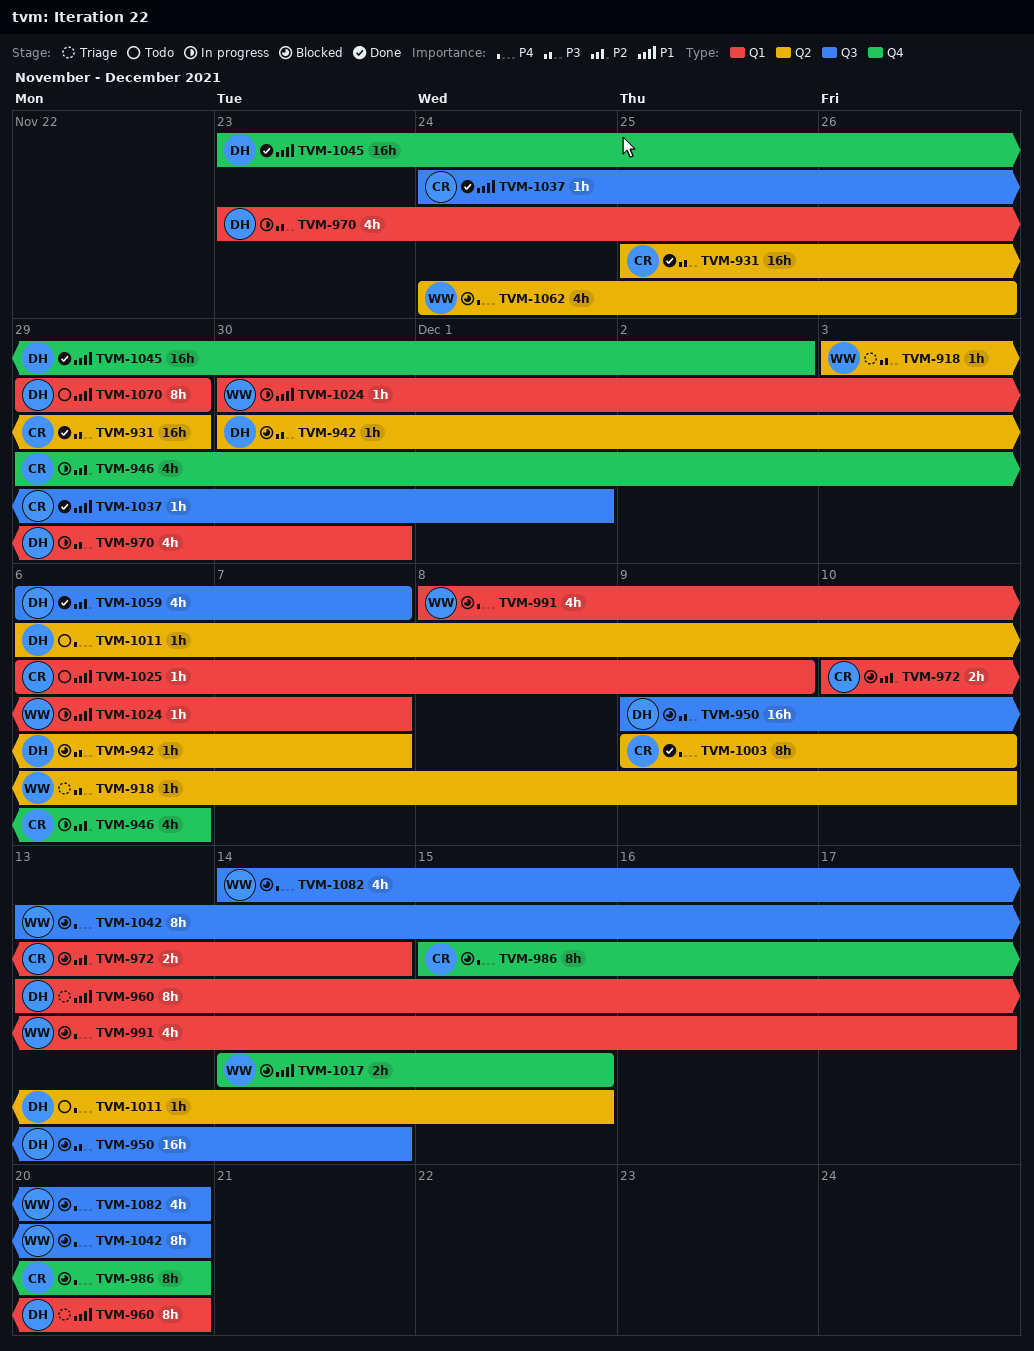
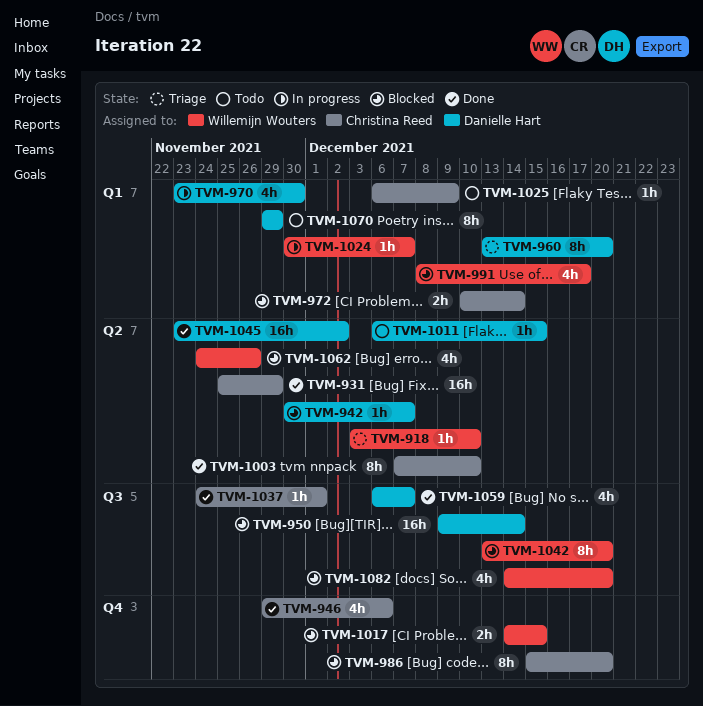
TVM-946, status: In progress -> Done
TVM-1003, start: Dec 9 -> Dec 7
TVM-1045, label: Q4 -> Q2

